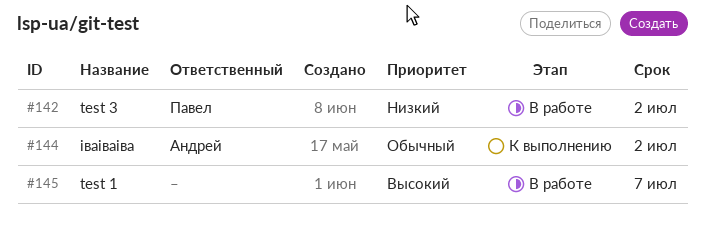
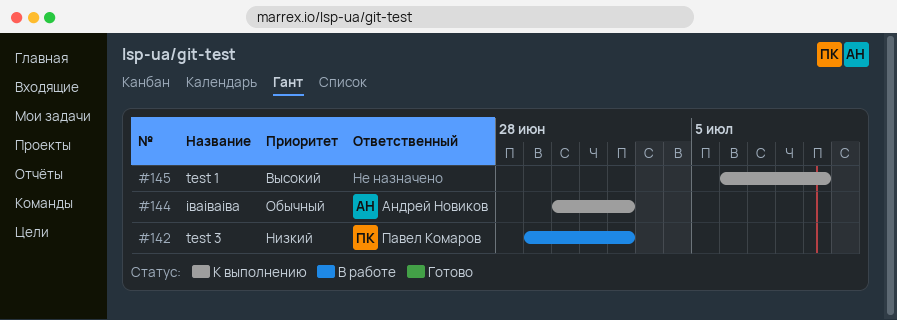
#145, status: В работе -> К выполнению
#145, due: Jul 7 -> Jul 9

